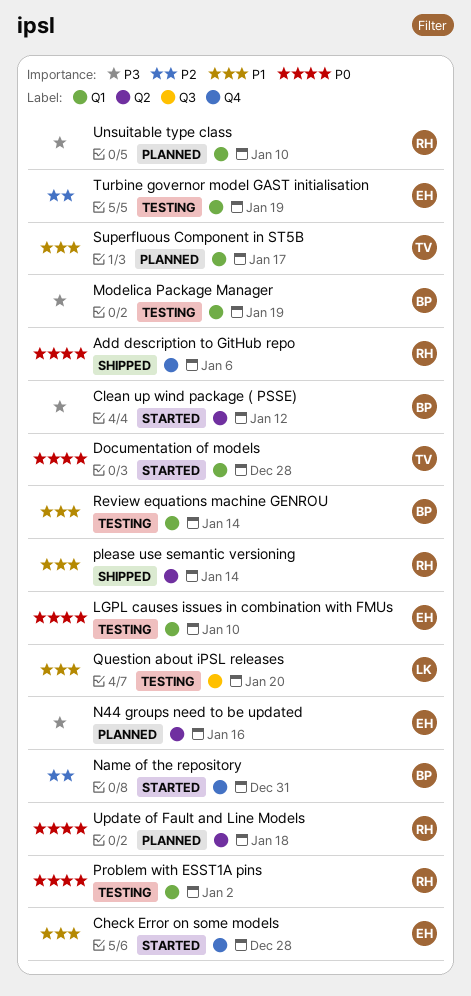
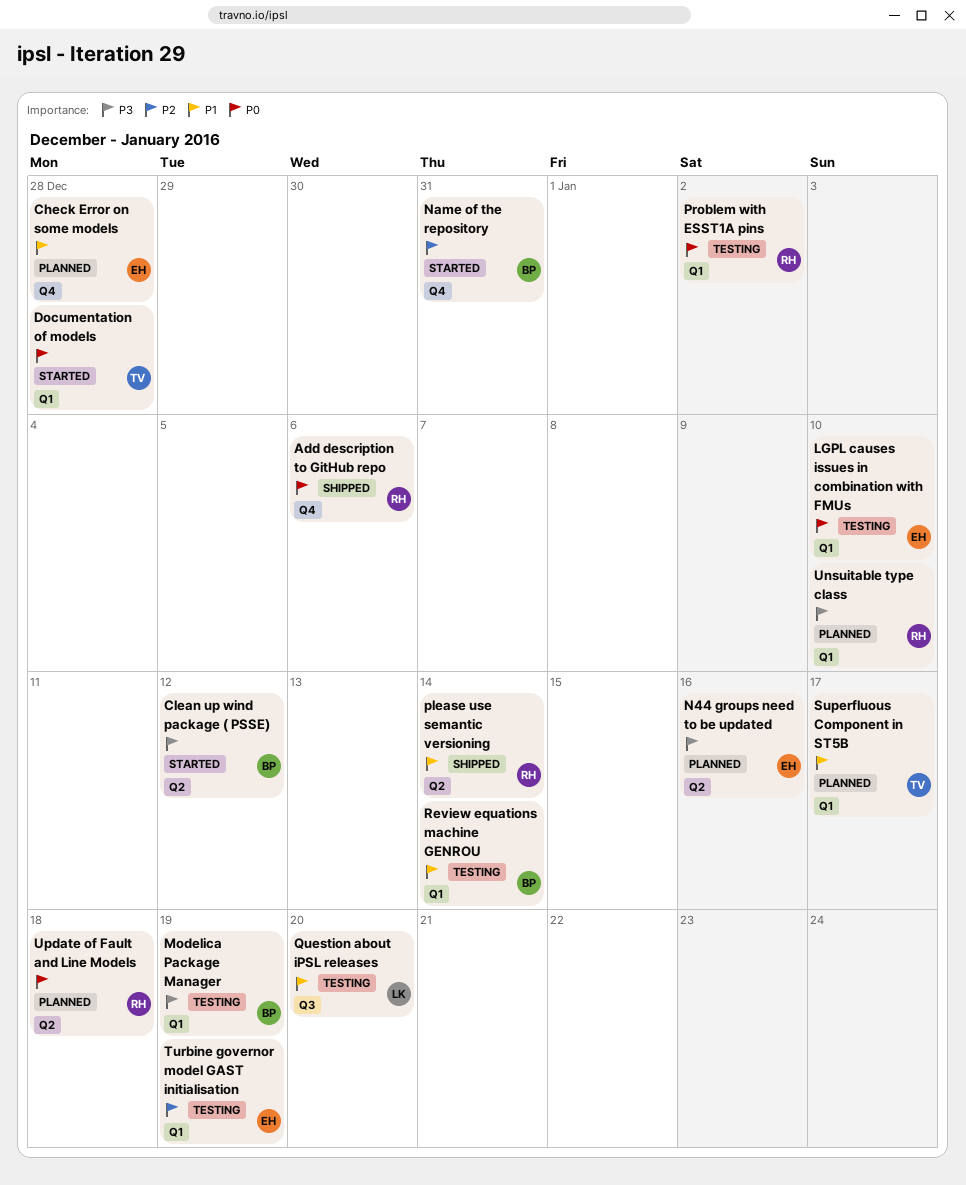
Check Error on some models, status: Started -> Planned

